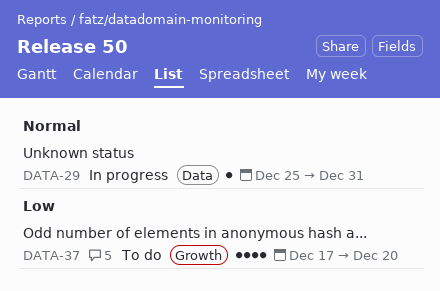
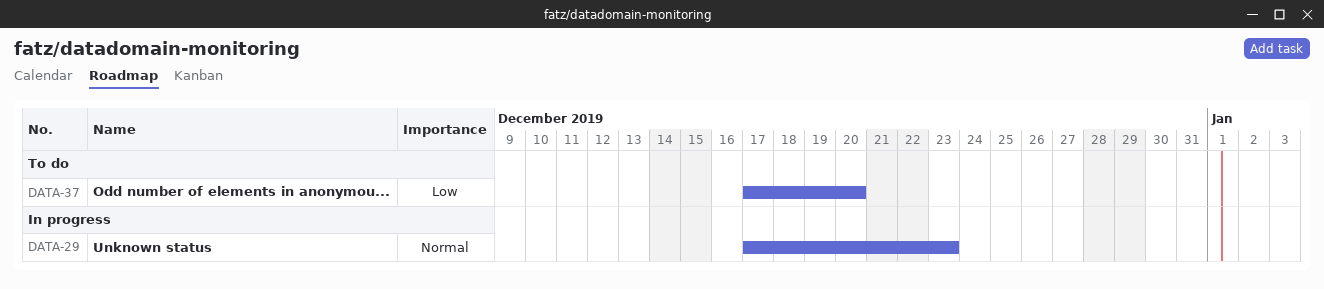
DATA-29, start: Dec 25 -> Dec 17
DATA-29, due: Dec 31 -> Dec 23

